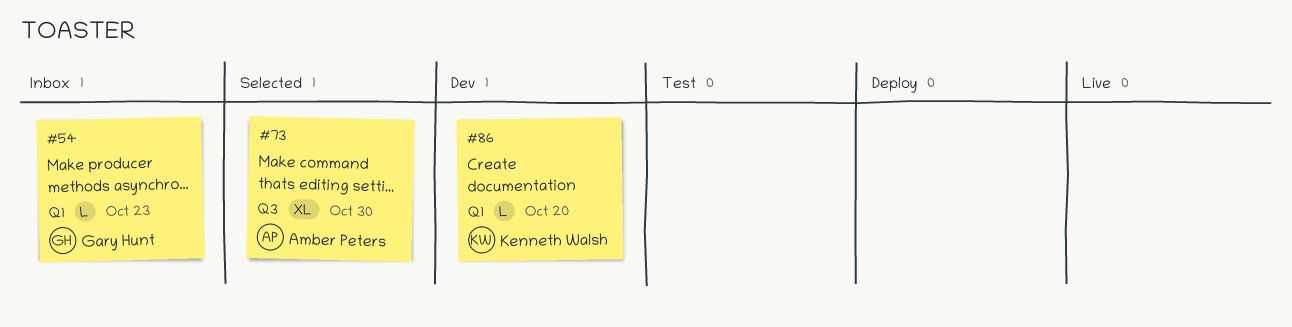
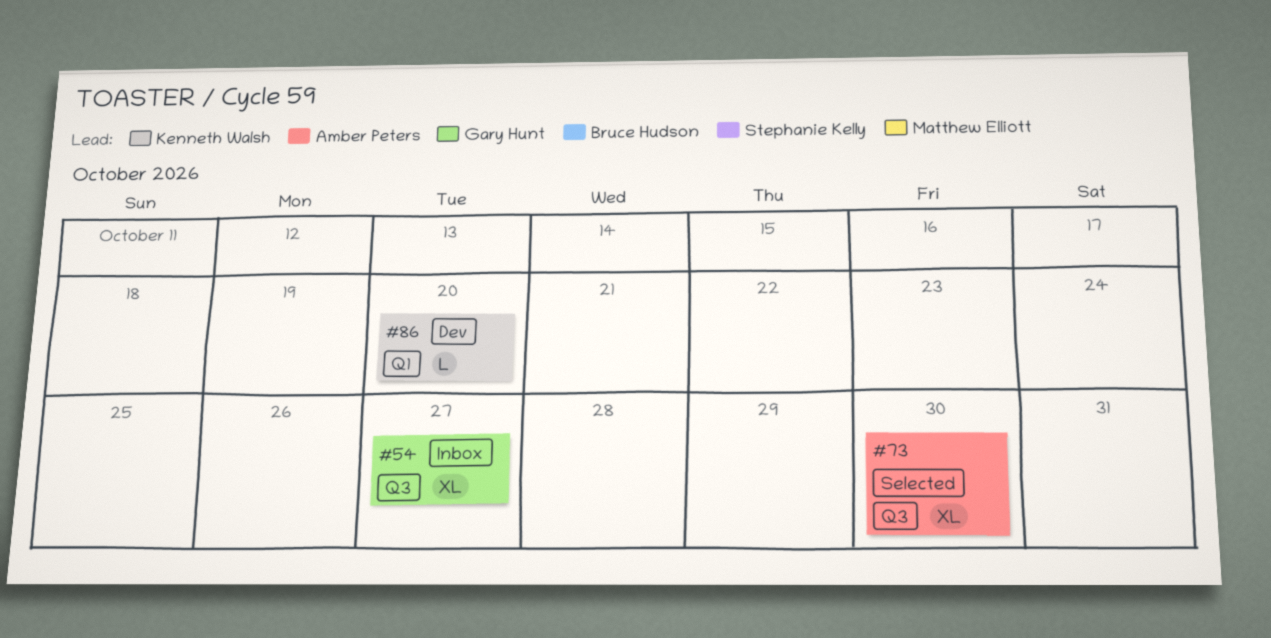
#54, label: Q1 -> Q3
#54, estimate: L -> XL
#54, due: Oct 23 -> Oct 27

